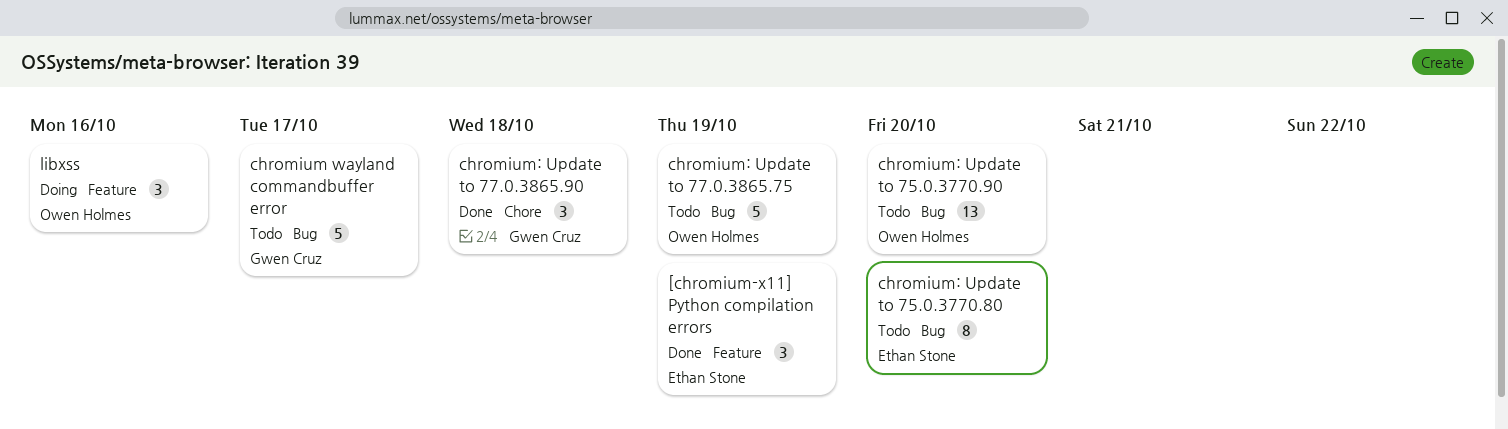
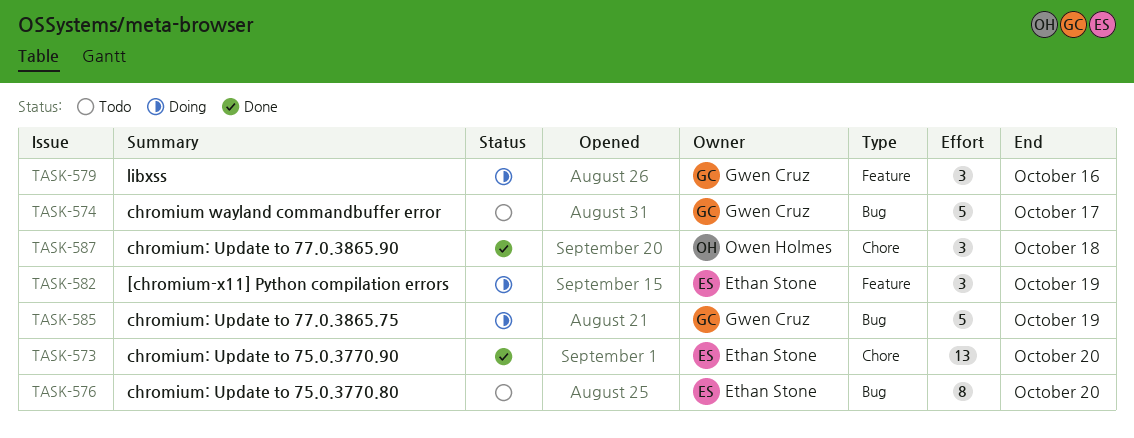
[chromium-x11] Python compilation errors, status: Done -> Doing
chromium: Update to 75.0.3770.90, status: Todo -> Done
chromium: Update to 75.0.3770.90, owner: Owen Holmes -> Ethan Stone
chromium: Update to 75.0.3770.90, label: Bug -> Chore
chromium: Update to 77.0.3865.75, status: Todo -> Doing
chromium: Update to 77.0.3865.75, owner: Owen Holmes -> Gwen Cruz
chromium: Update to 77.0.3865.90, owner: Gwen Cruz -> Owen Holmes
libxss, owner: Owen Holmes -> Gwen Cruz

